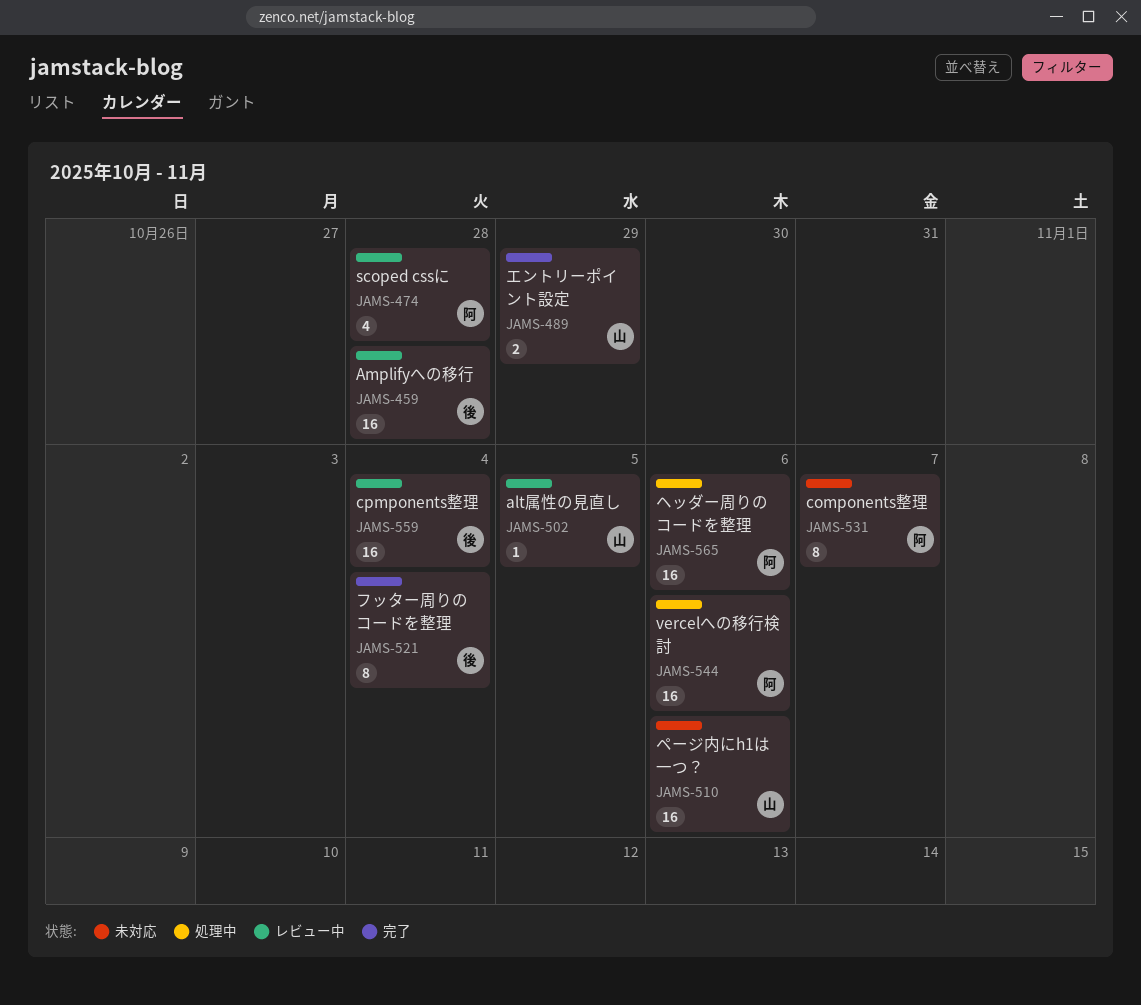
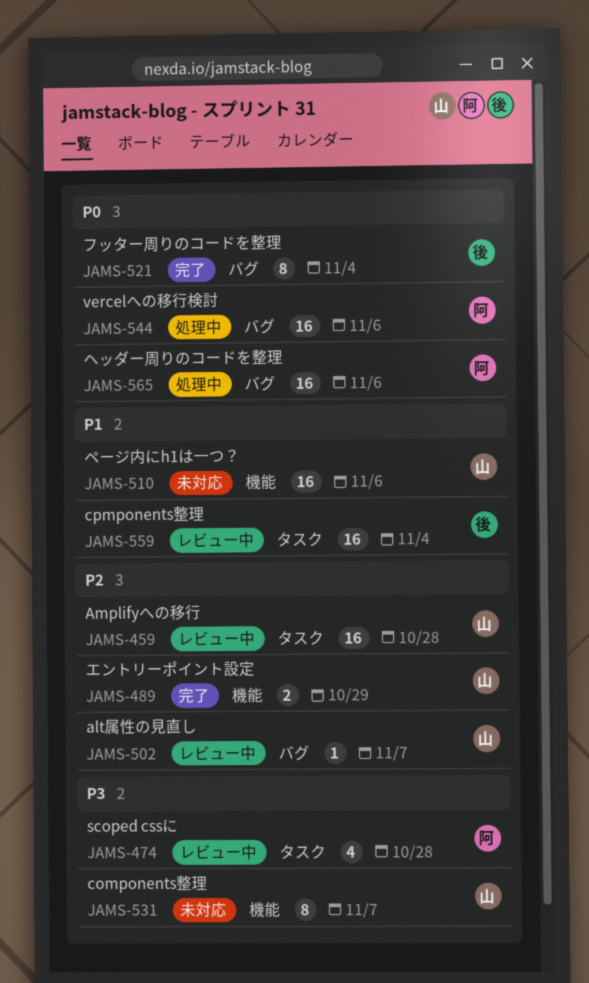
JAMS-459, owner: 後 -> 山
JAMS-502, due: Nov 5 -> Nov 7
JAMS-531, owner: 阿 -> 山

